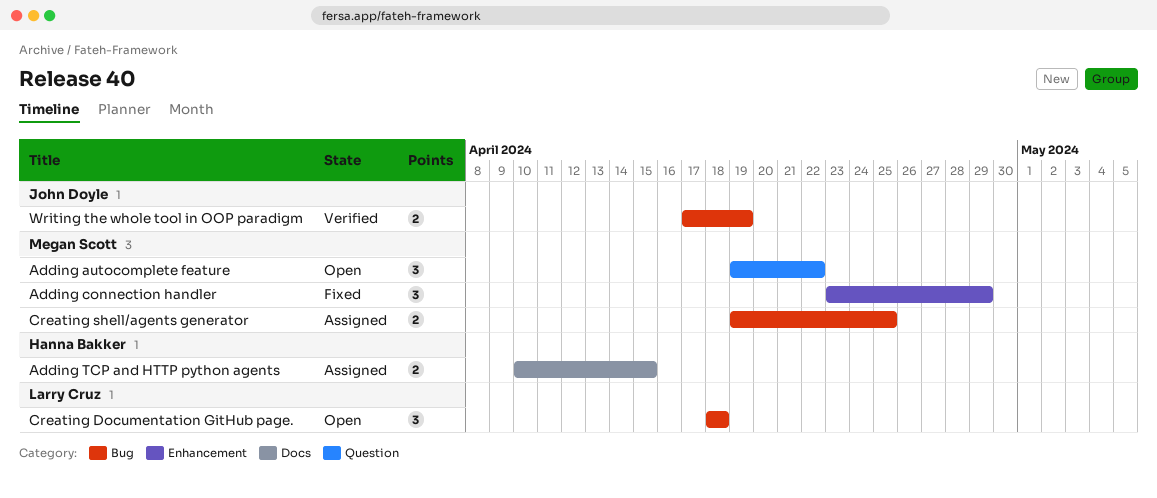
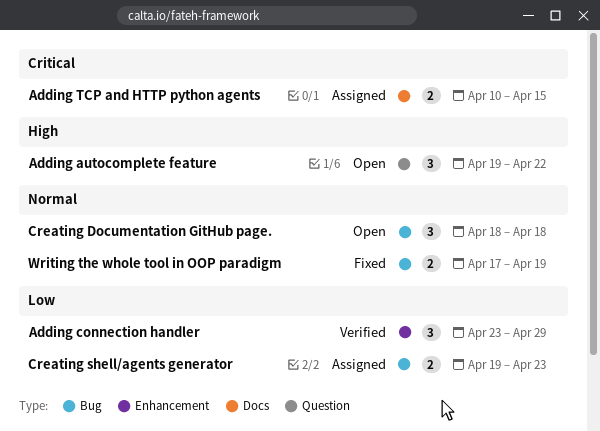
Adding connection handler, status: Fixed -> Verified
Creating shell/agents generator, due: Apr 25 -> Apr 23
Writing the whole tool in OOP paradigm, status: Verified -> Fixed

